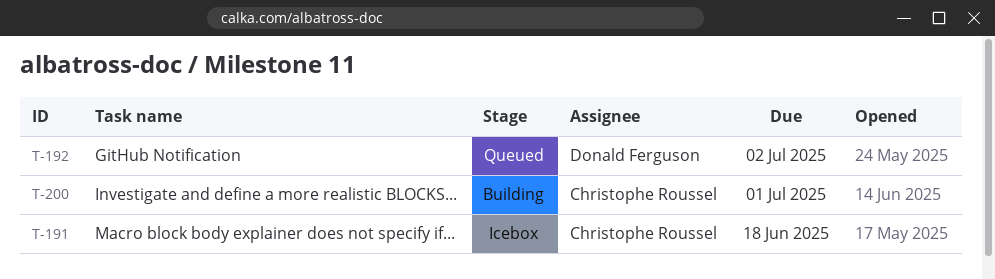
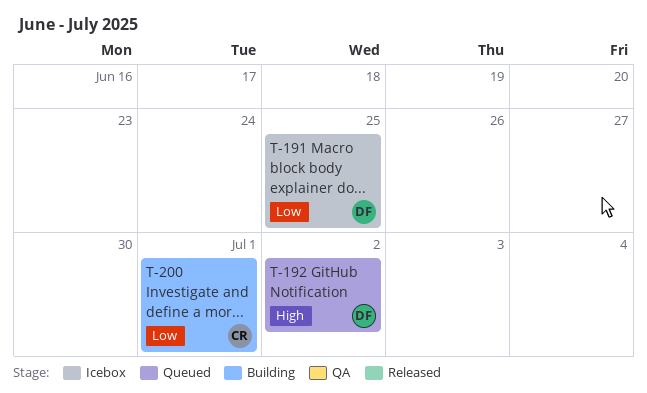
T-191, owner: Christophe Roussel -> Donald Ferguson
T-191, due: Jun 18 -> Jun 25

